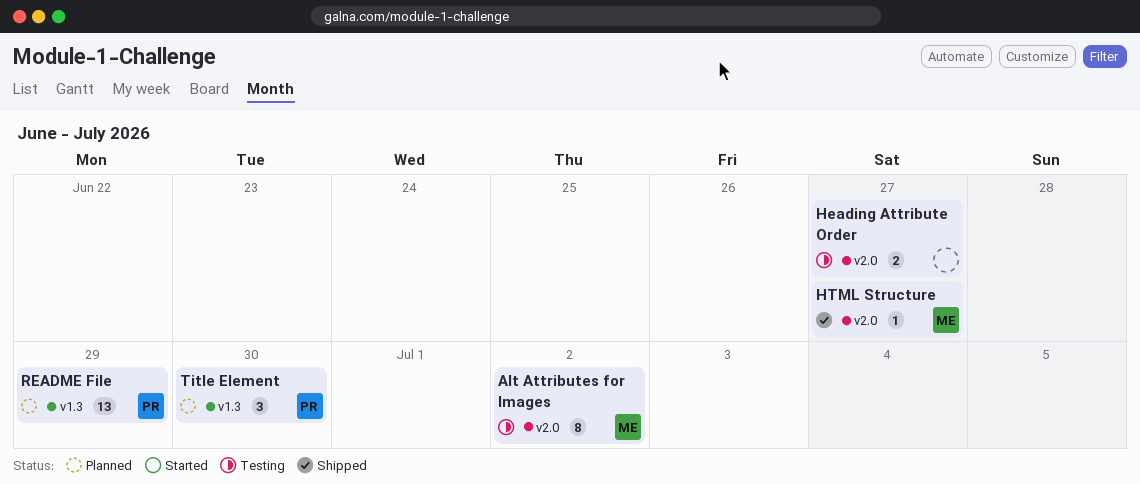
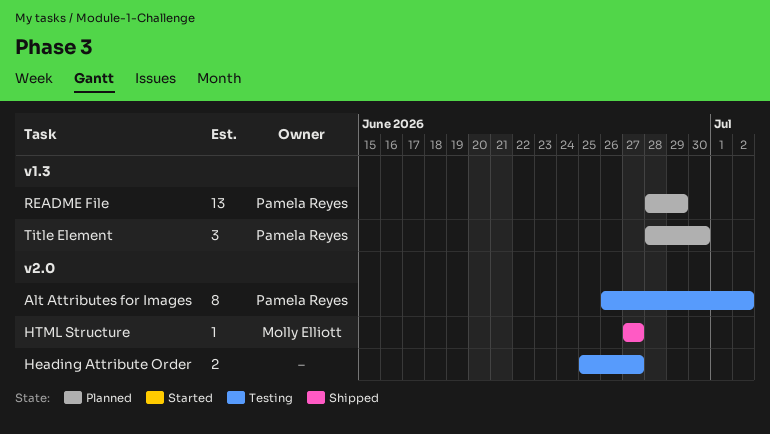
Alt Attributes for Images, owner: Molly Elliott -> Pamela Reyes

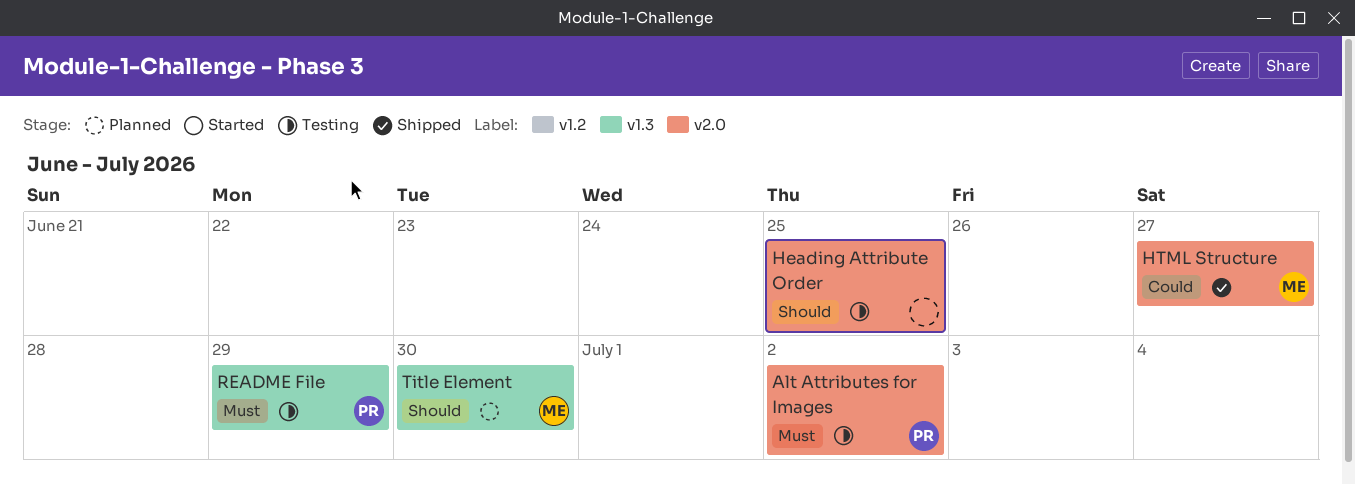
Heading Attribute Order, due: Jun 27 -> Jun 25
README File, status: Planned -> Testing
Title Element, owner: Pamela Reyes -> Molly Elliott

